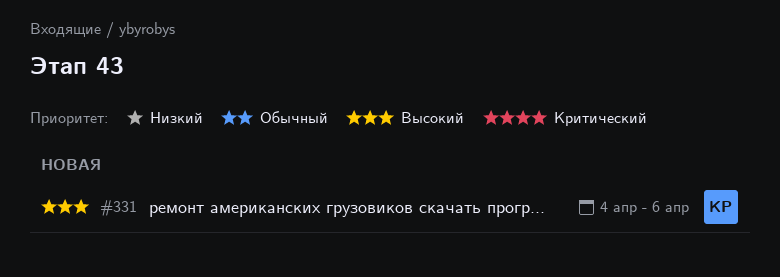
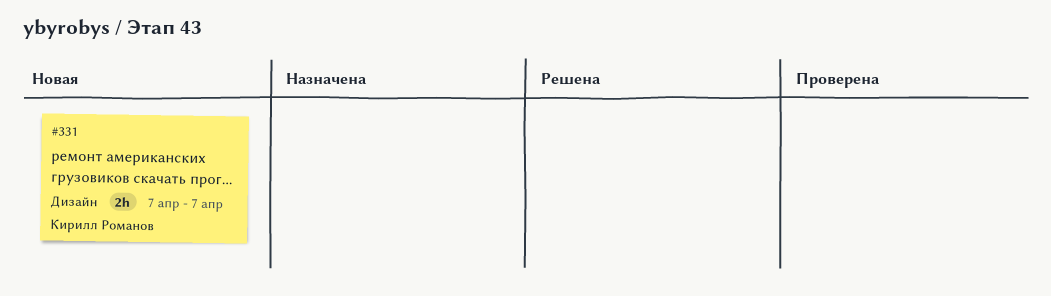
#331, start: Apr 4 -> Apr 7
#331, due: Apr 6 -> Apr 7

